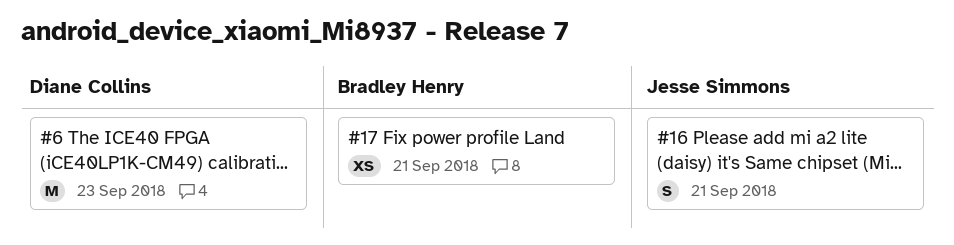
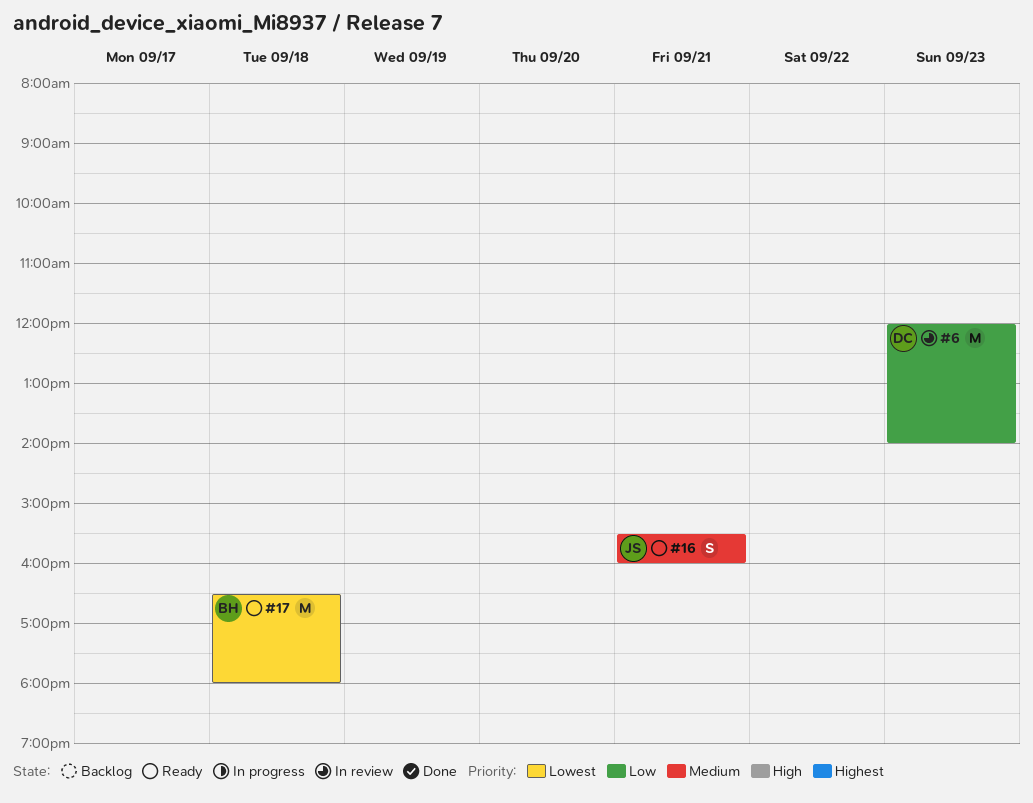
#17, estimate: XS -> M
#17, day: Sep 21 -> Sep 18

